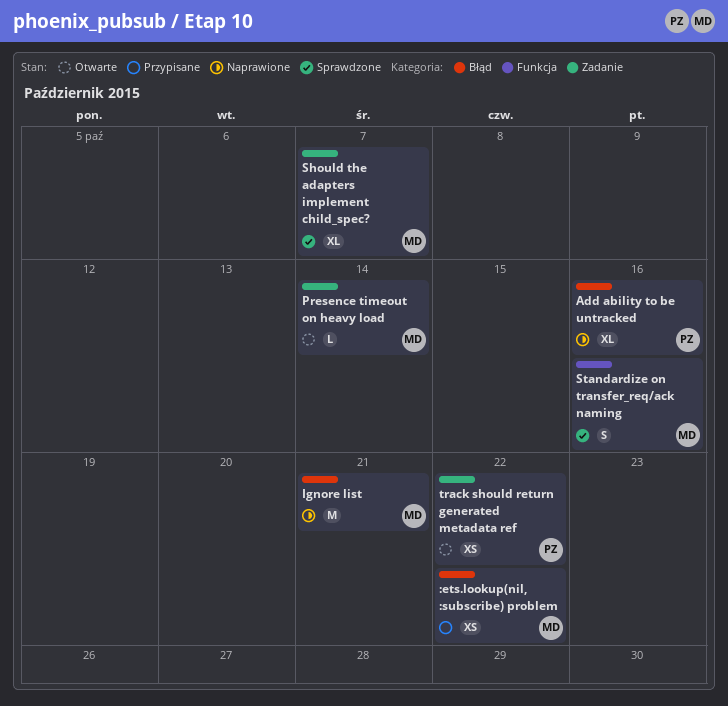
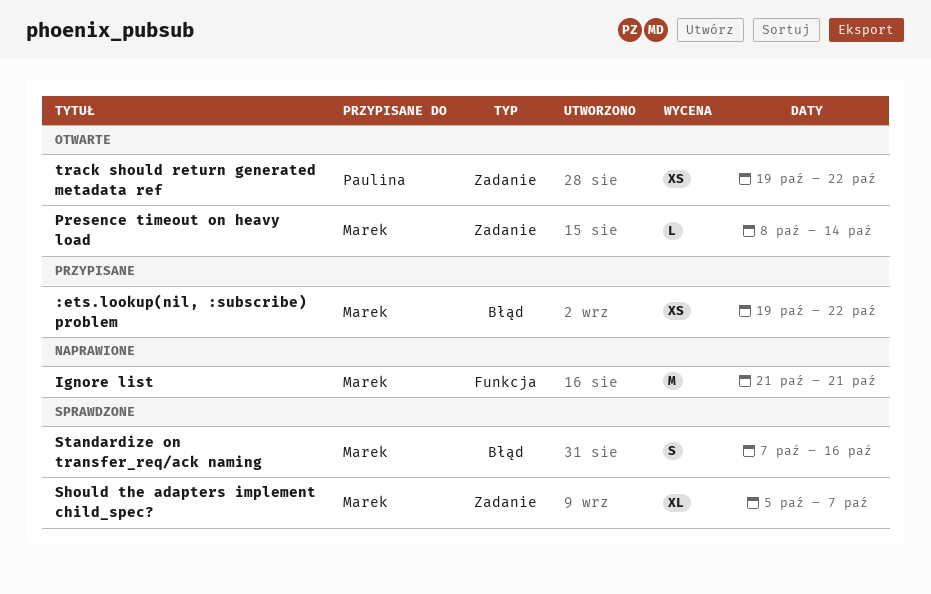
Add ability to be untracked: present -> none
Ignore list, label: Błąd -> Funkcja
Standardize on transfer_req/ack naming, label: Funkcja -> Błąd

